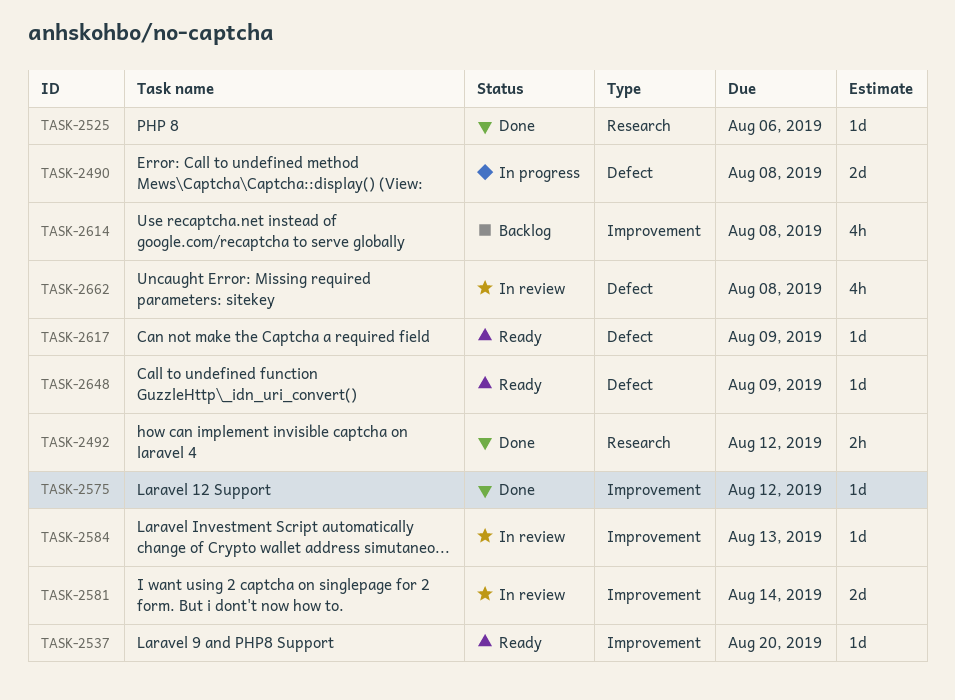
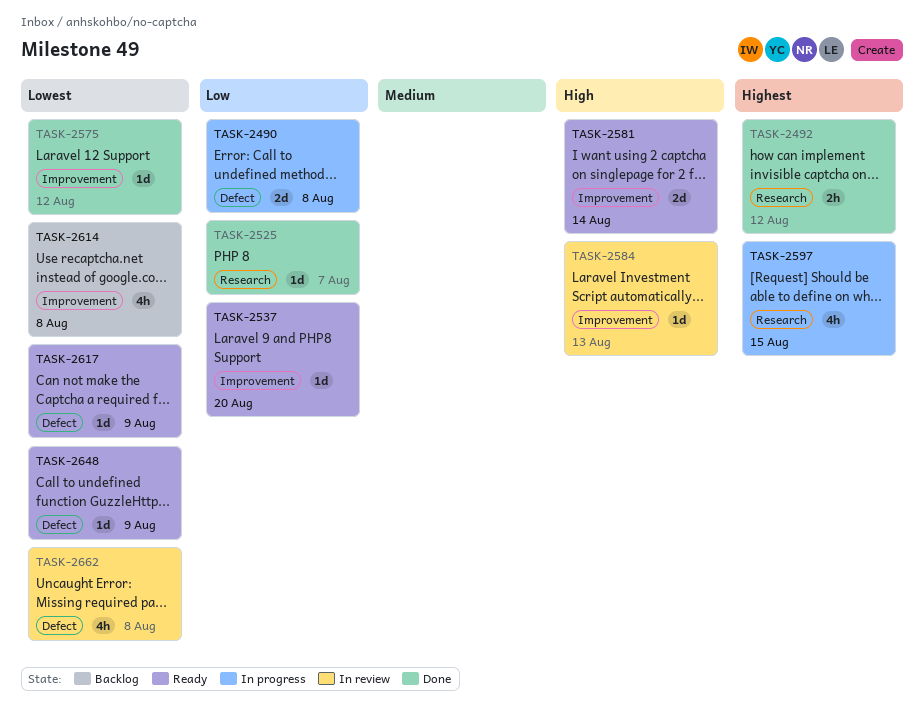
TASK-2525, due: Aug 6 -> Aug 7
TASK-2581, status: In review -> Ready
TASK-2597: none -> present

